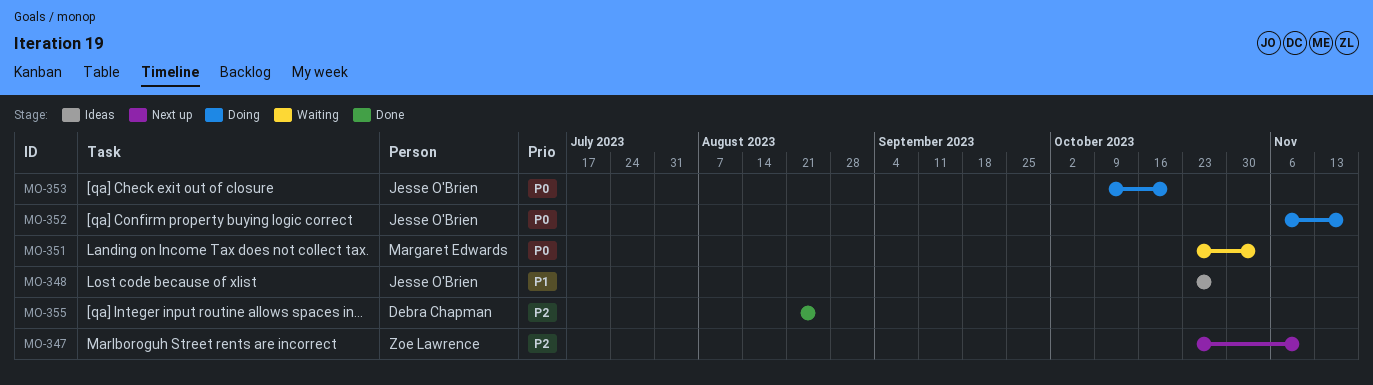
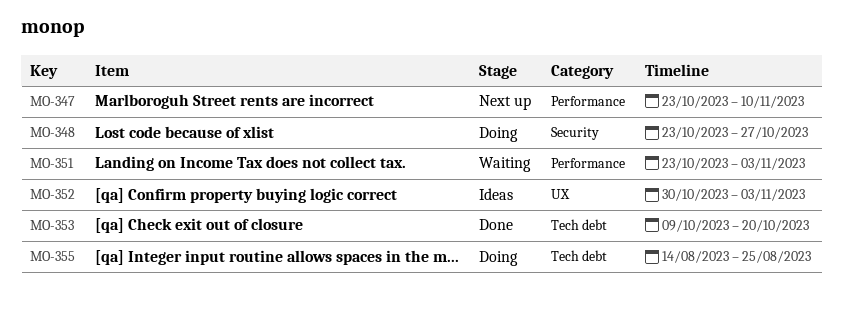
MO-348, status: Ideas -> Doing
MO-352, status: Doing -> Ideas
MO-352, start: Nov 6 -> Oct 30
MO-352, due: Nov 17 -> Nov 3
MO-353, status: Doing -> Done
MO-355, status: Done -> Doing
MO-355, start: Aug 21 -> Aug 14

